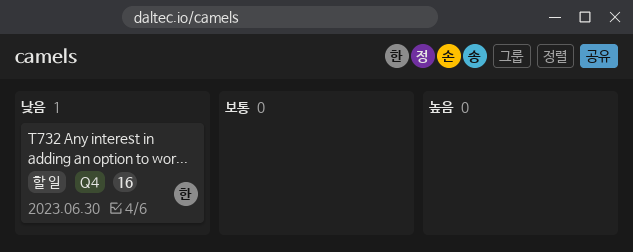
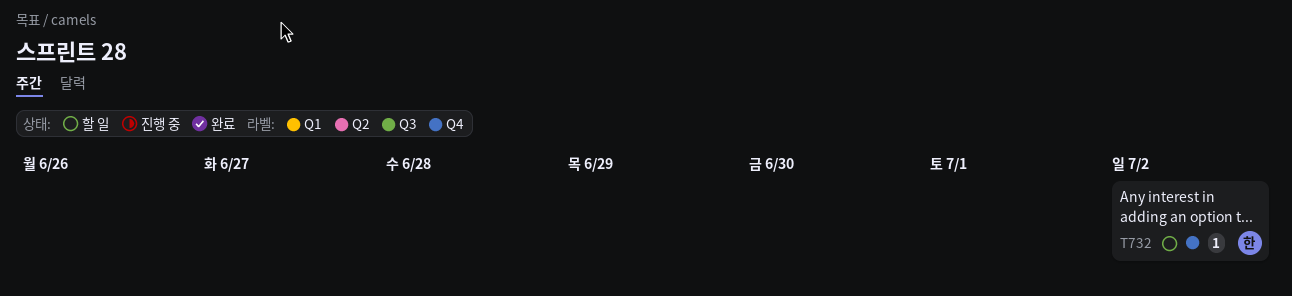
T732, estimate: 16 -> 1
T732, due: Jun 30 -> Jul 2

